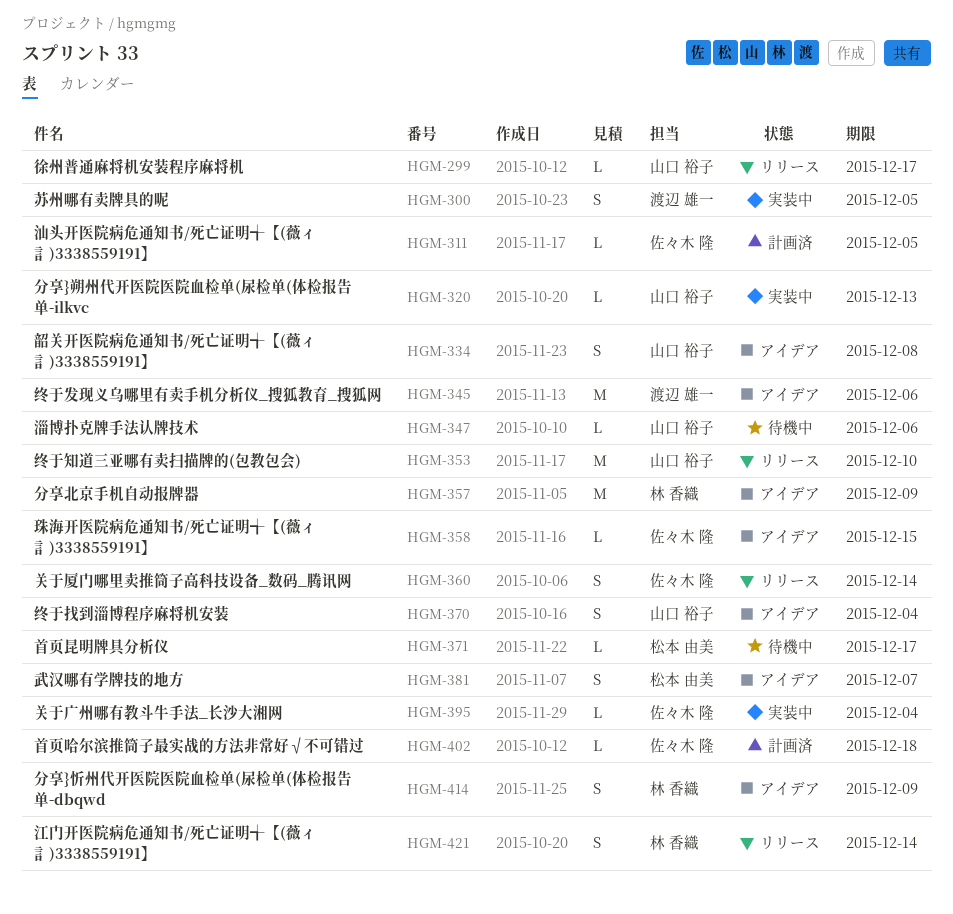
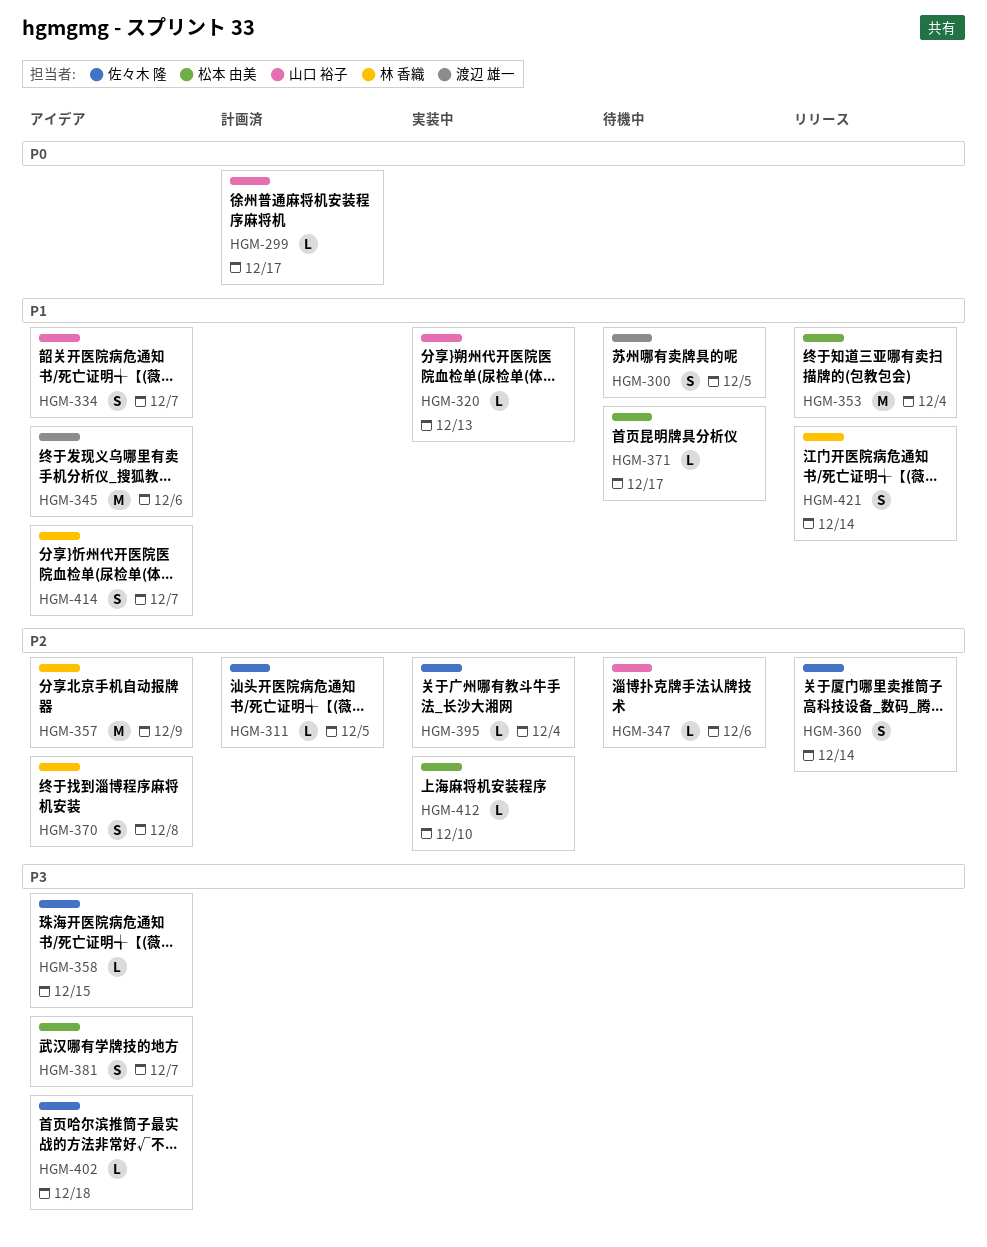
HGM-299, status: リリース -> 計画済
HGM-300, status: 実装中 -> 待機中
HGM-334, due: Dec 8 -> Dec 7
HGM-353, owner: 山口 裕子 -> 松本 由美
HGM-353, due: Dec 10 -> Dec 4
HGM-370, owner: 山口 裕子 -> 林 香織
HGM-370, due: Dec 4 -> Dec 8
HGM-402, status: 計画済 -> アイデア
HGM-412: none -> present
HGM-414, due: Dec 9 -> Dec 7

